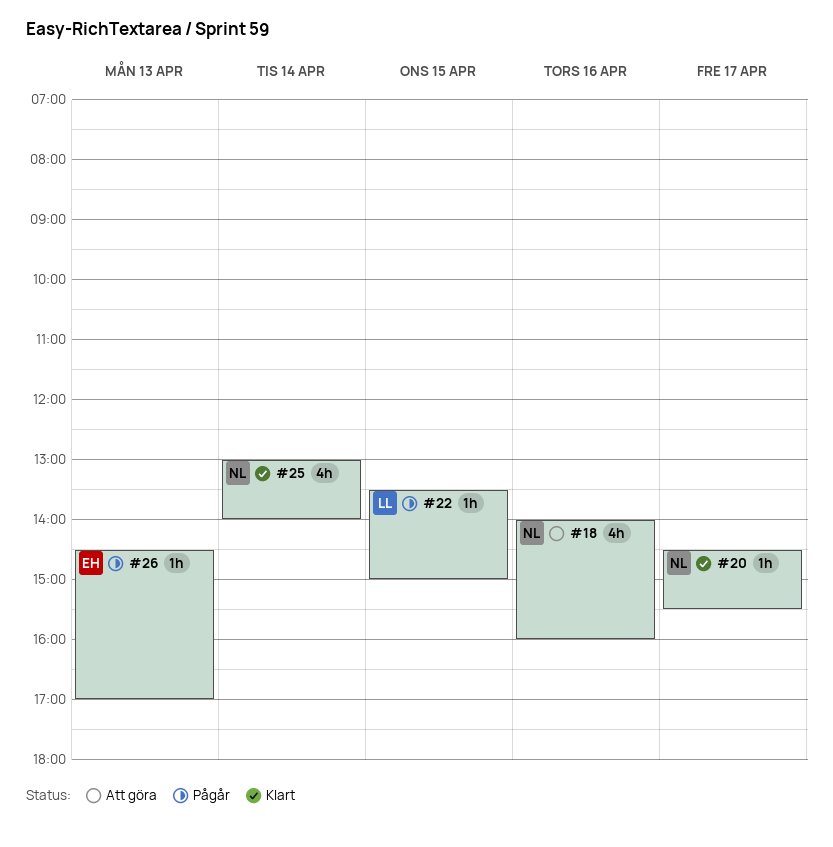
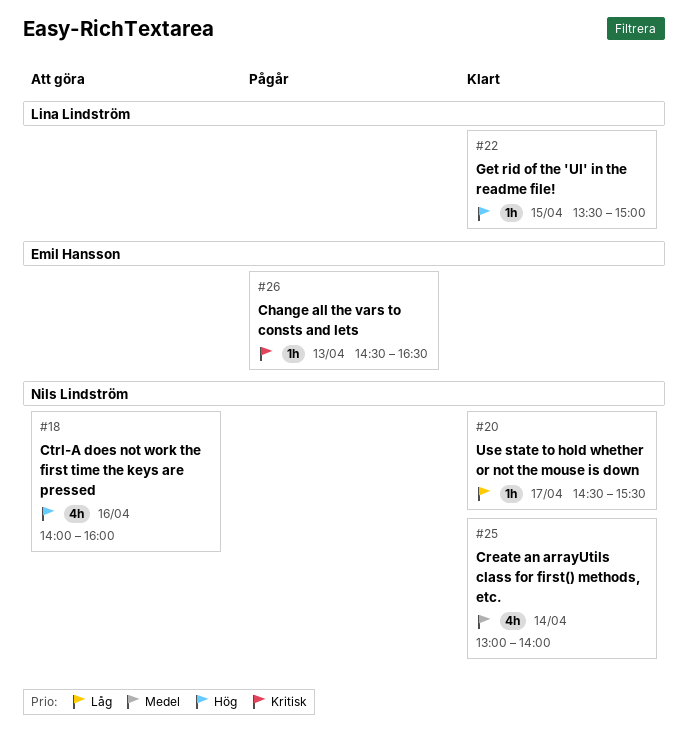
#22, status: Pågår -> Klart
#26, ends: 17:00 -> 16:30

